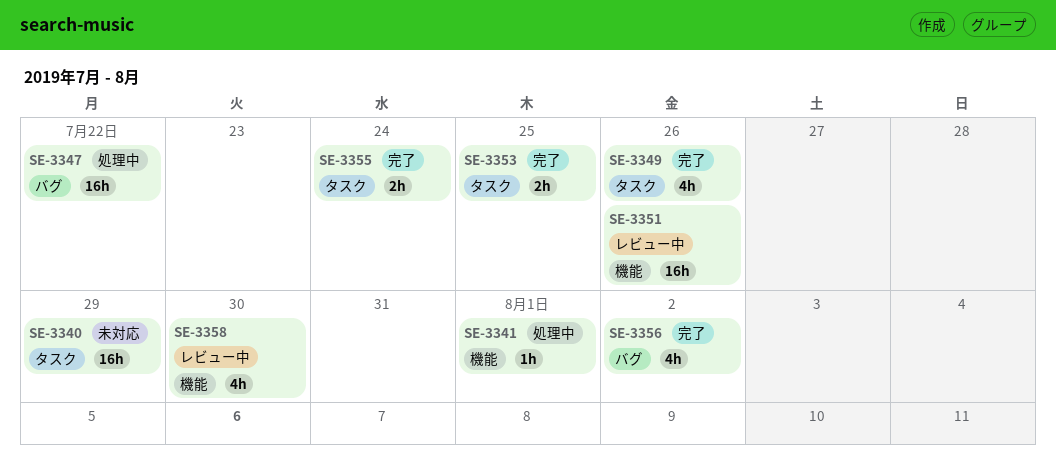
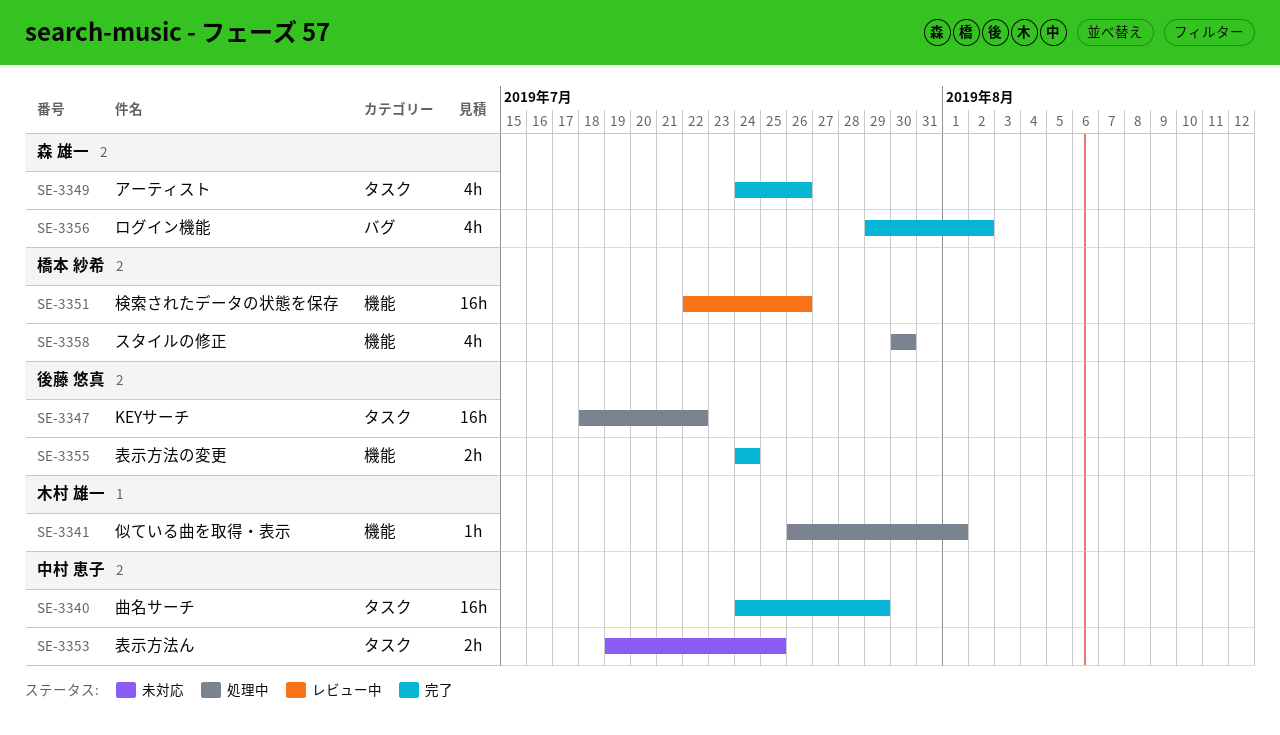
SE-3340, status: 未対応 -> 完了
SE-3347, label: バグ -> タスク
SE-3353, status: 完了 -> 未対応
SE-3355, label: タスク -> 機能
SE-3358, status: レビュー中 -> 処理中

